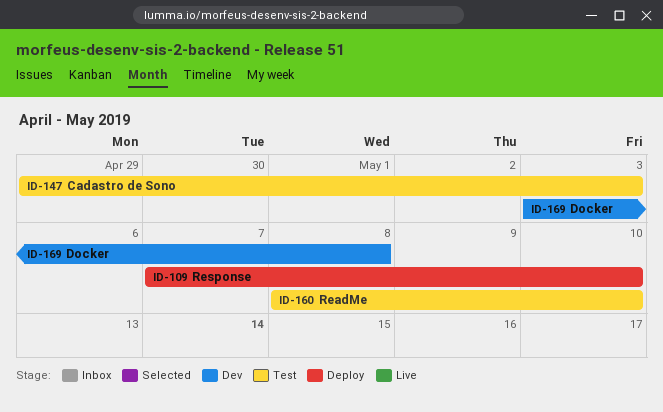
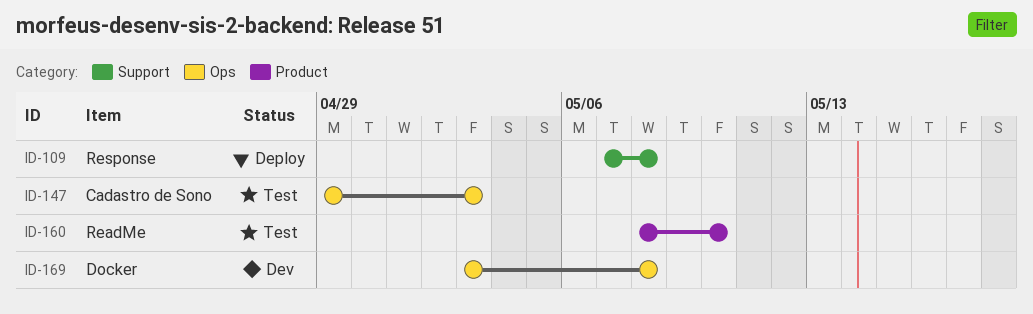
ID-109, due: May 10 -> May 8

